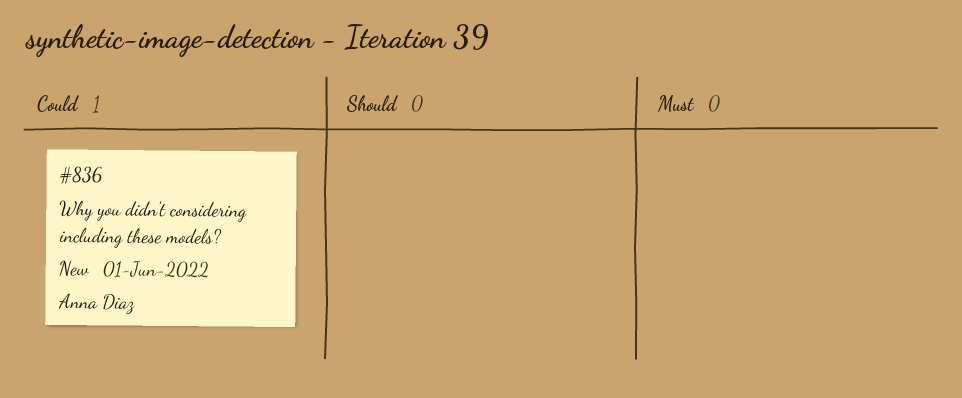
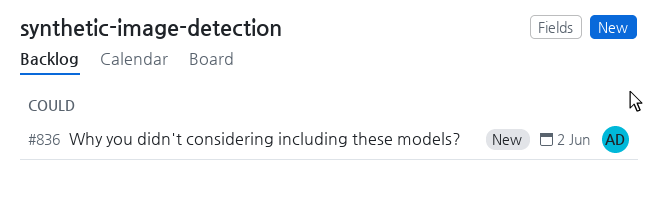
#836, due: Jun 1 -> Jun 2

